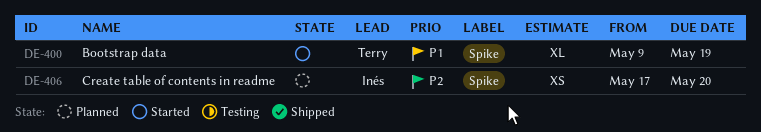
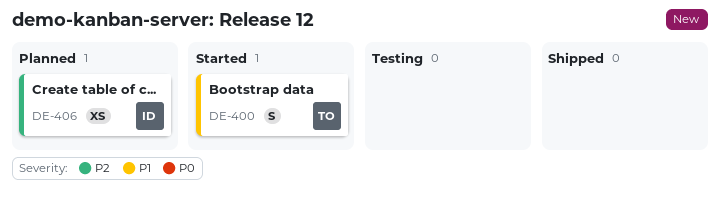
DE-400, estimate: XL -> S

